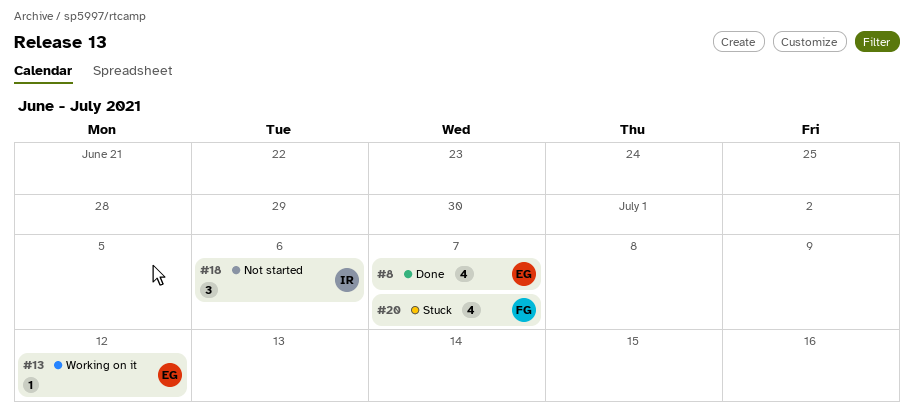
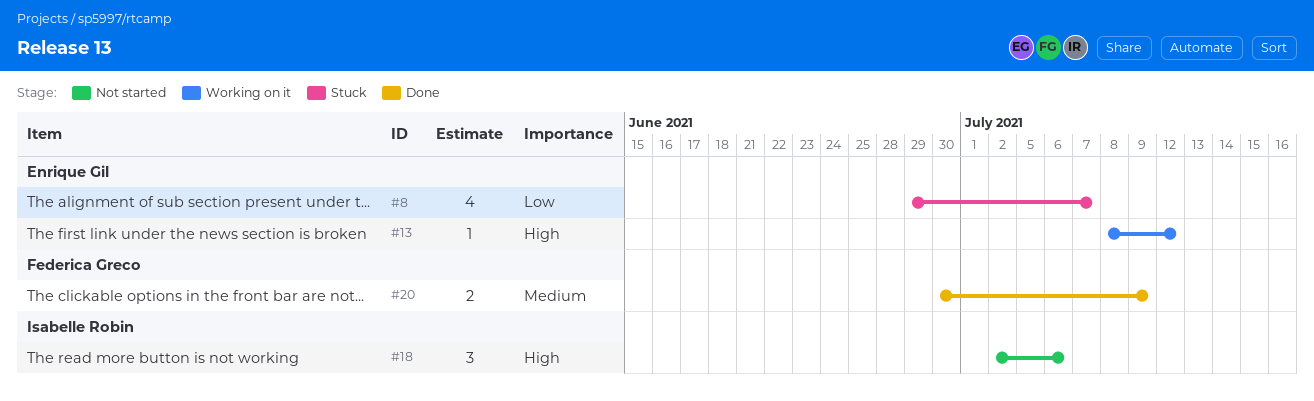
#8, status: Done -> Stuck
#20, status: Stuck -> Done
#20, estimate: 4 -> 2
#20, due: Jul 7 -> Jul 9

